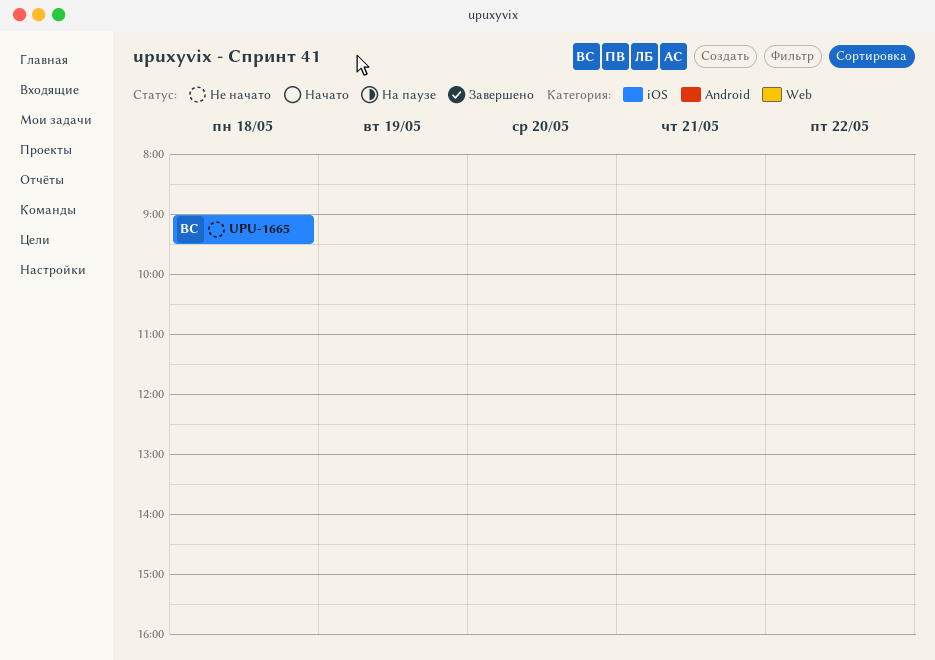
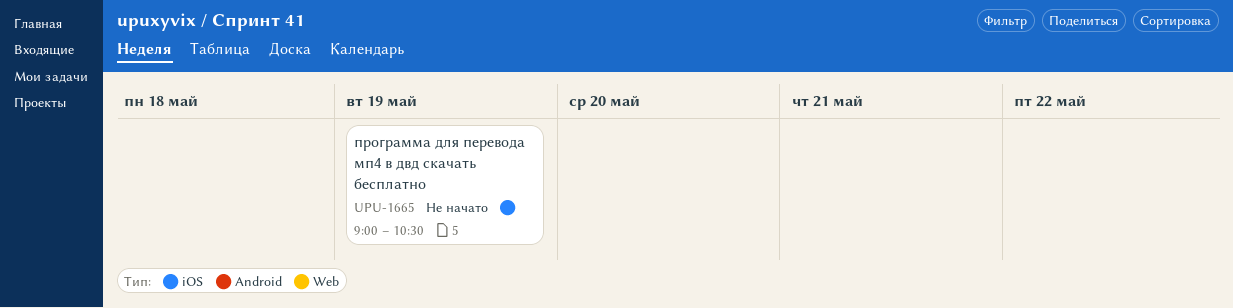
UPU-1665, day: May 18 -> May 19
UPU-1665, ends: 09:30 -> 10:30

